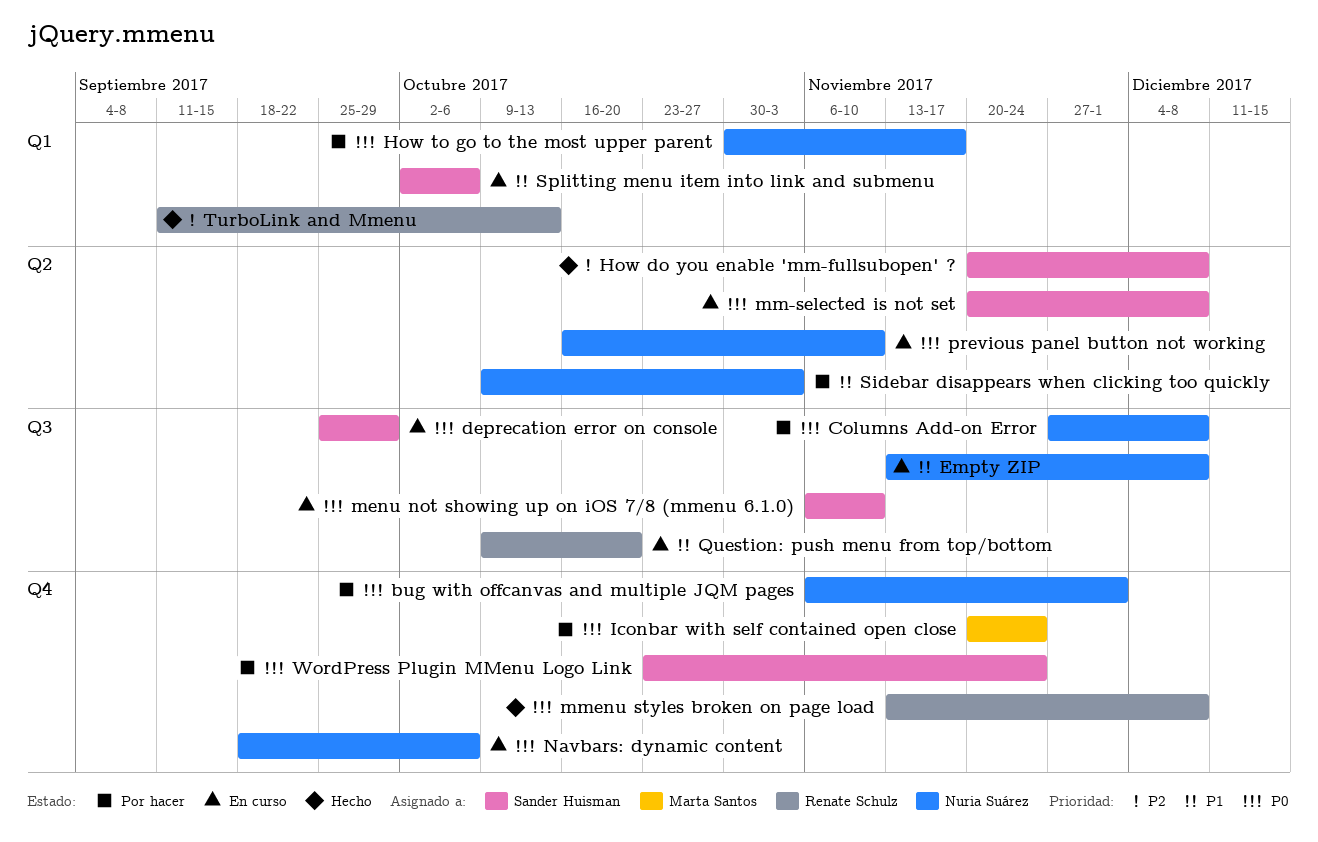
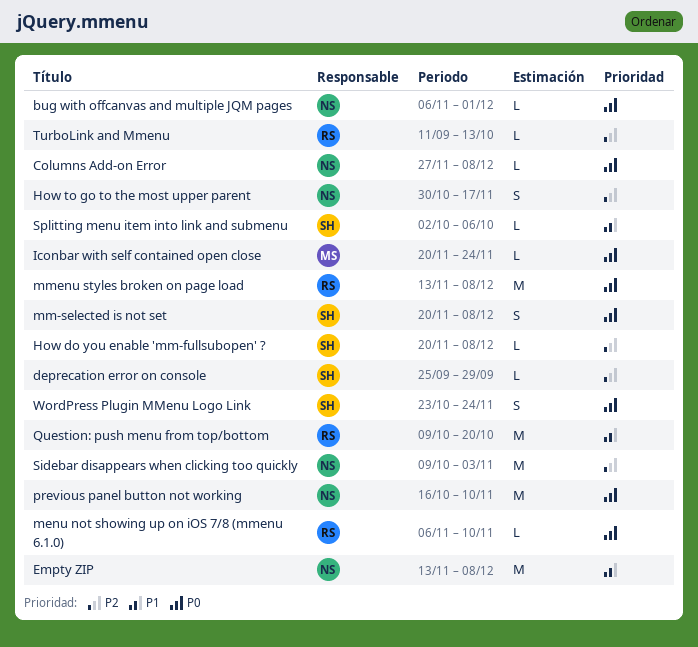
deprecation error on console, priority: P0 -> P2
How to go to the most upper parent, priority: P0 -> P2
menu not showing up on iOS 7/8 (mmenu 6.1.0), owner: Sander Huisman -> Renate Schulz
Navbars: dynamic content: present -> none
Sidebar disappears when clicking too quickly, priority: P1 -> P2

